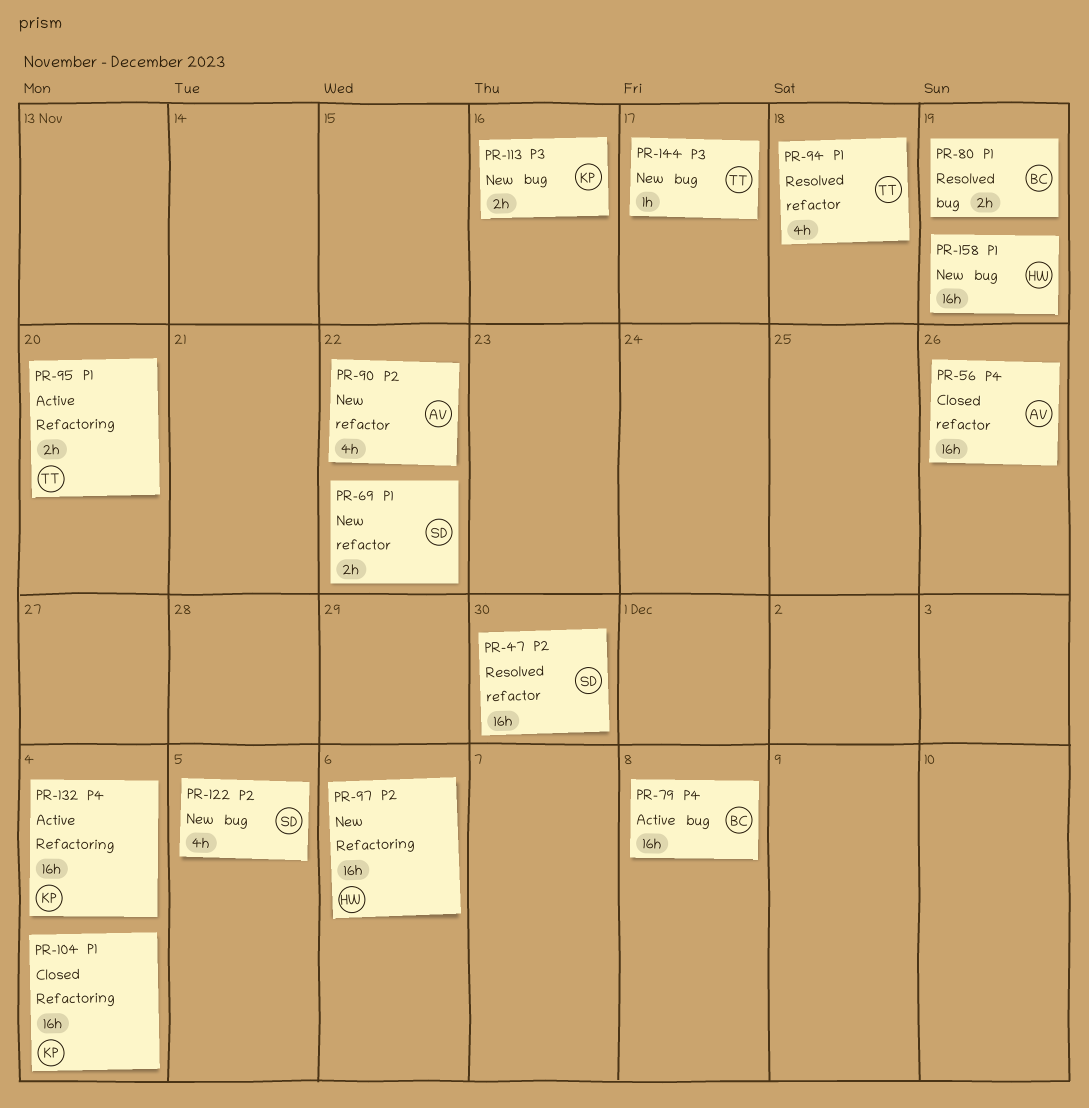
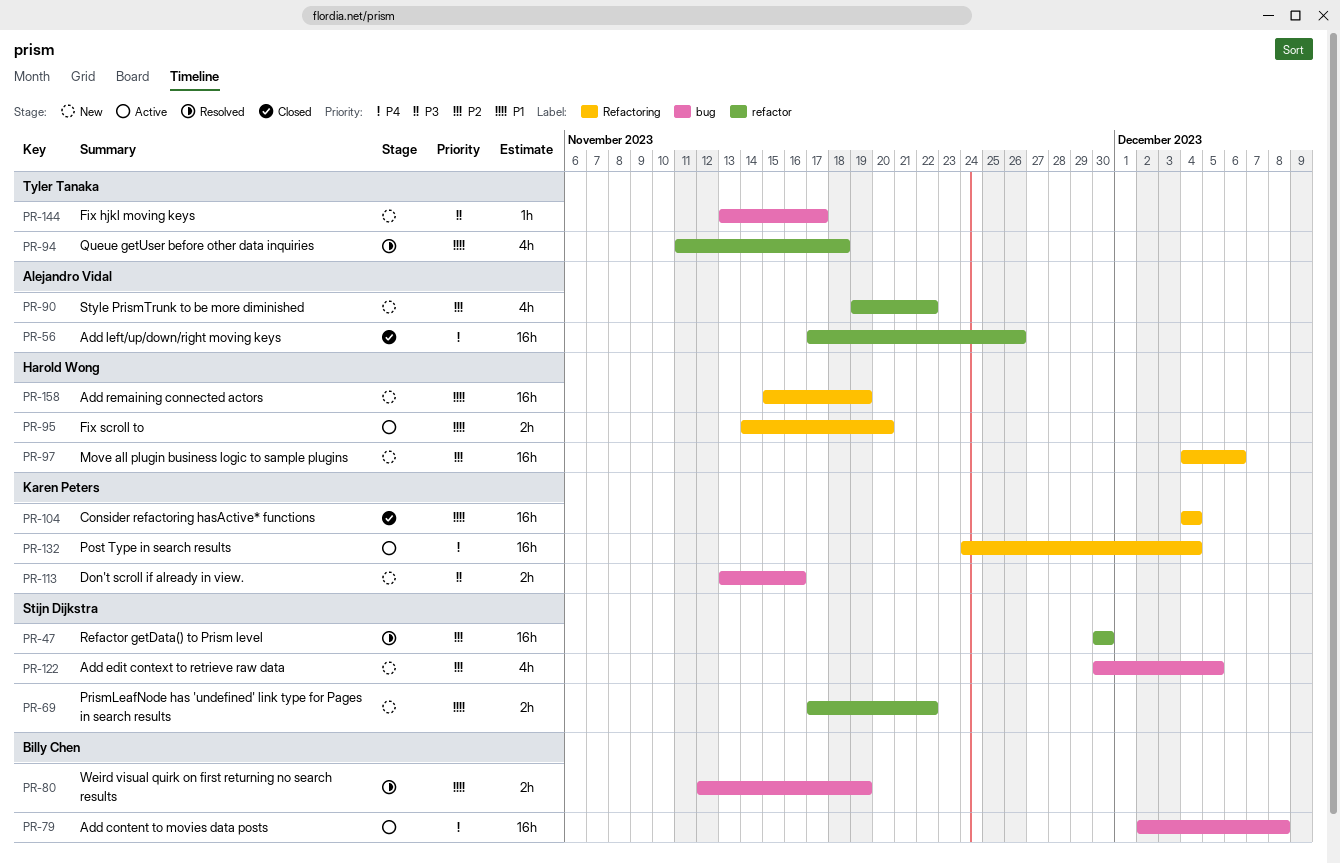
PR-95, owner: Tyler Tanaka -> Harold Wong
PR-158, label: bug -> Refactoring

